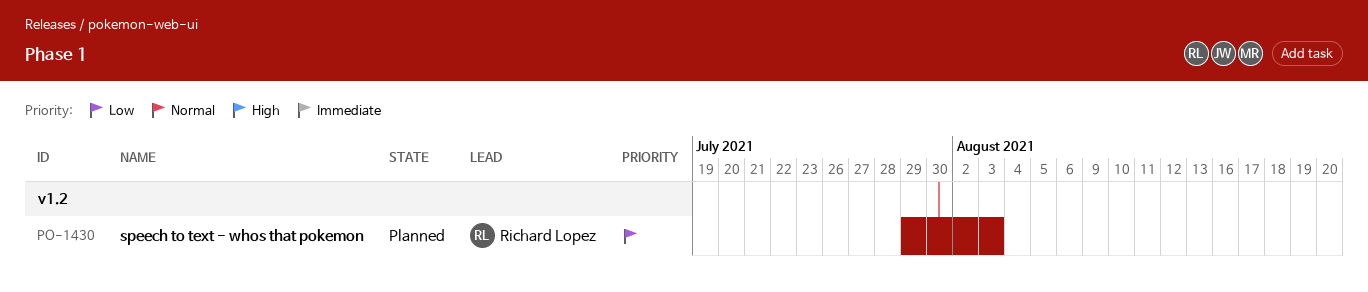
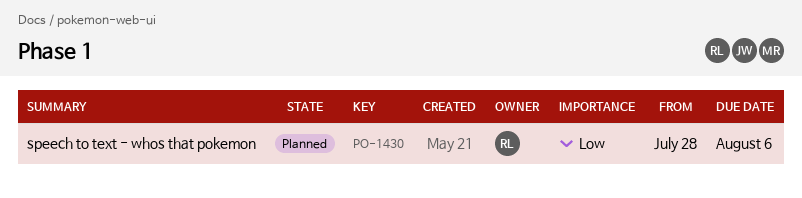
PO-1430, start: Jul 29 -> Jul 28
PO-1430, due: Aug 3 -> Aug 6

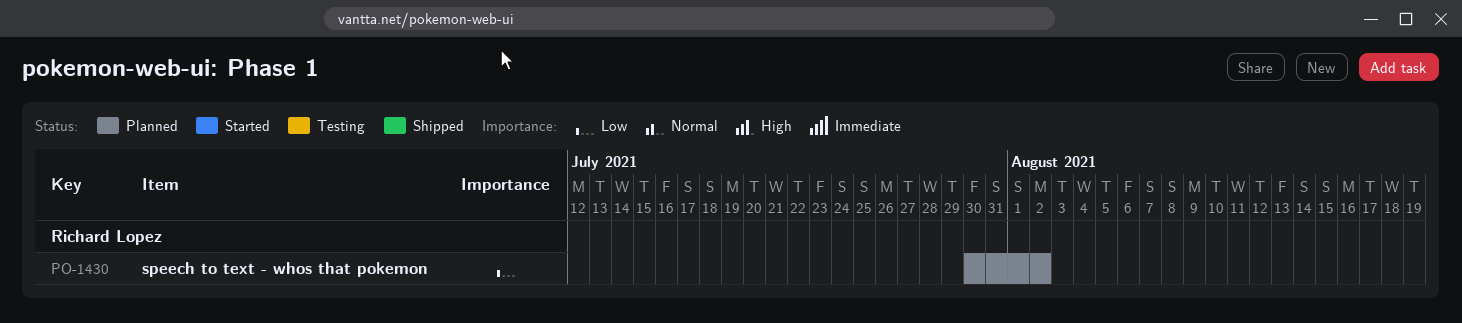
PO-1430, start: Jul 28 -> Jul 30
PO-1430, due: Aug 6 -> Aug 2

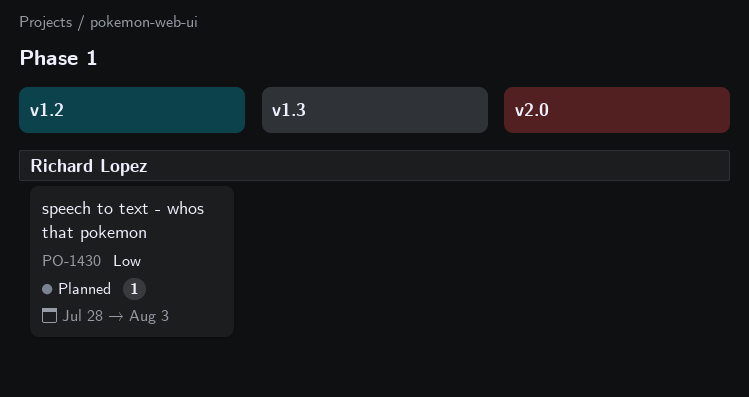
PO-1430, start: Jul 30 -> Jul 28
PO-1430, due: Aug 2 -> Aug 3

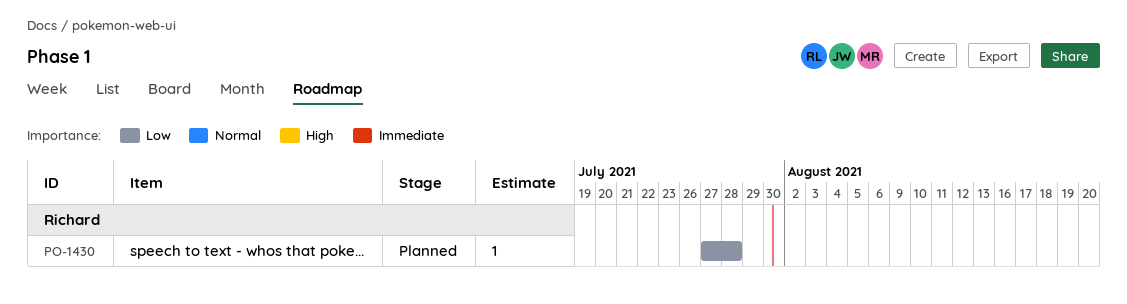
PO-1430, start: Jul 28 -> Jul 27
PO-1430, due: Aug 3 -> Jul 28

